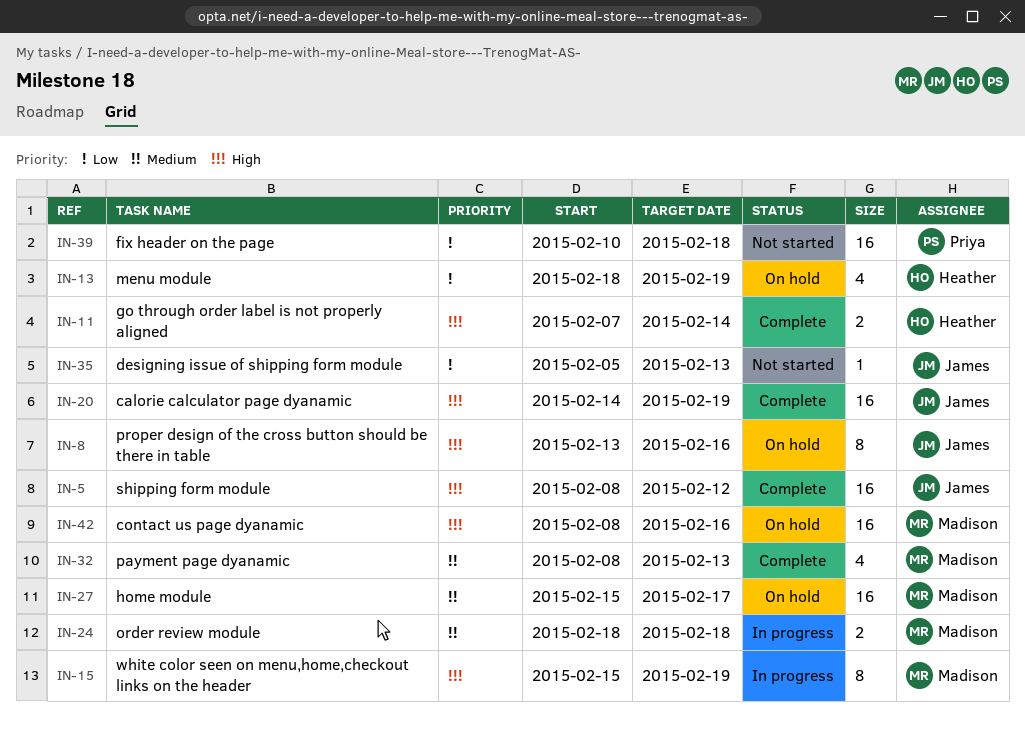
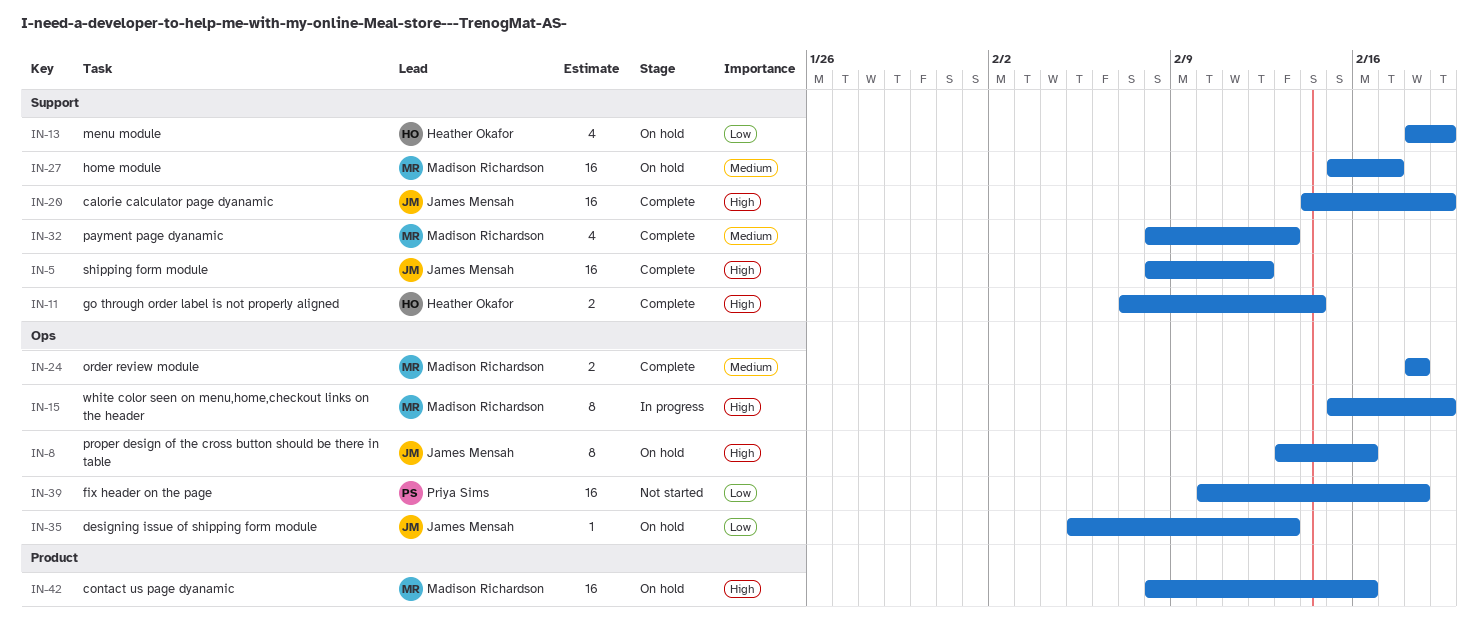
IN-24, status: In progress -> Complete
IN-35, status: Not started -> On hold

